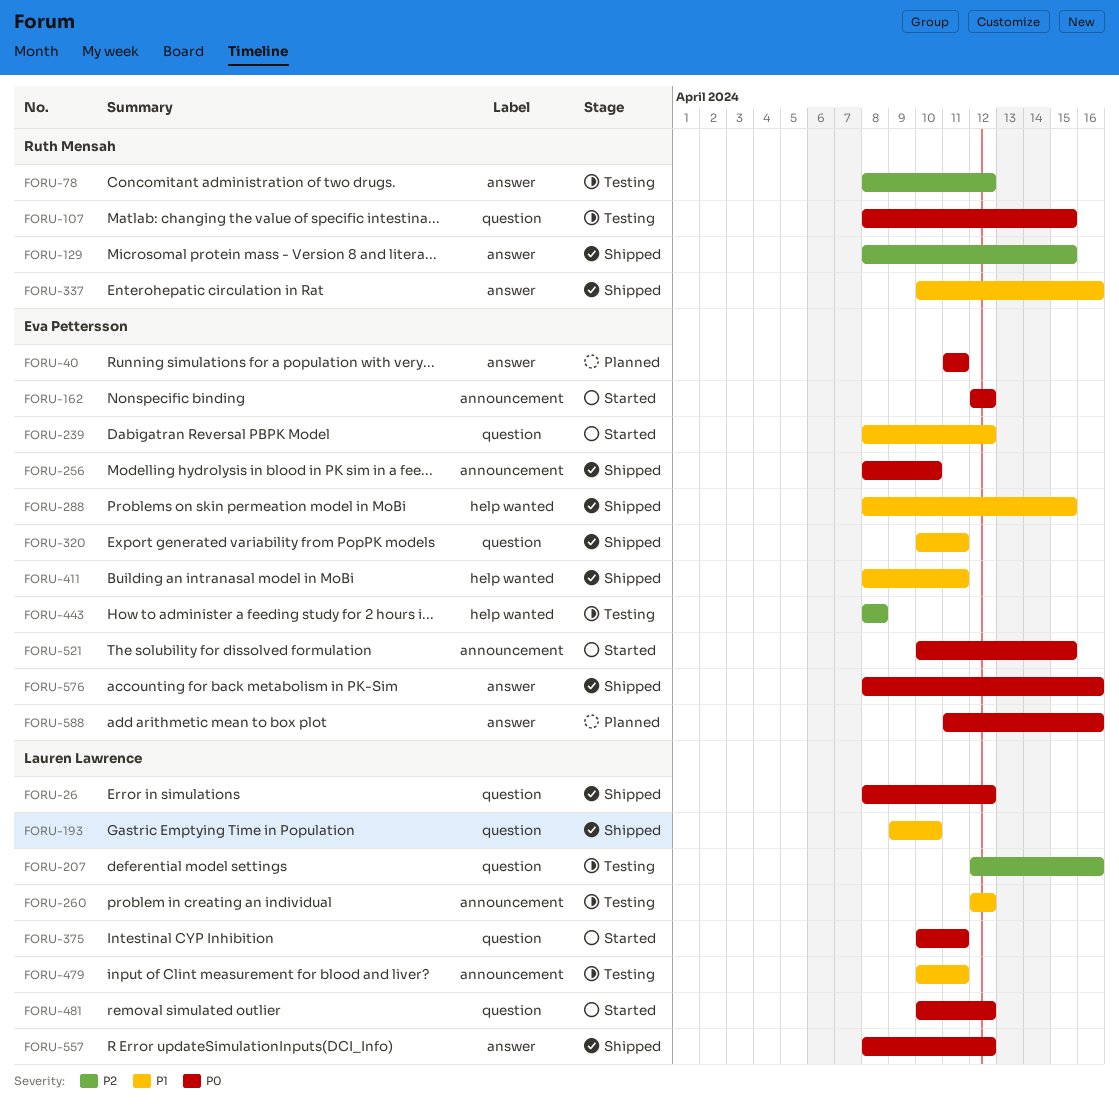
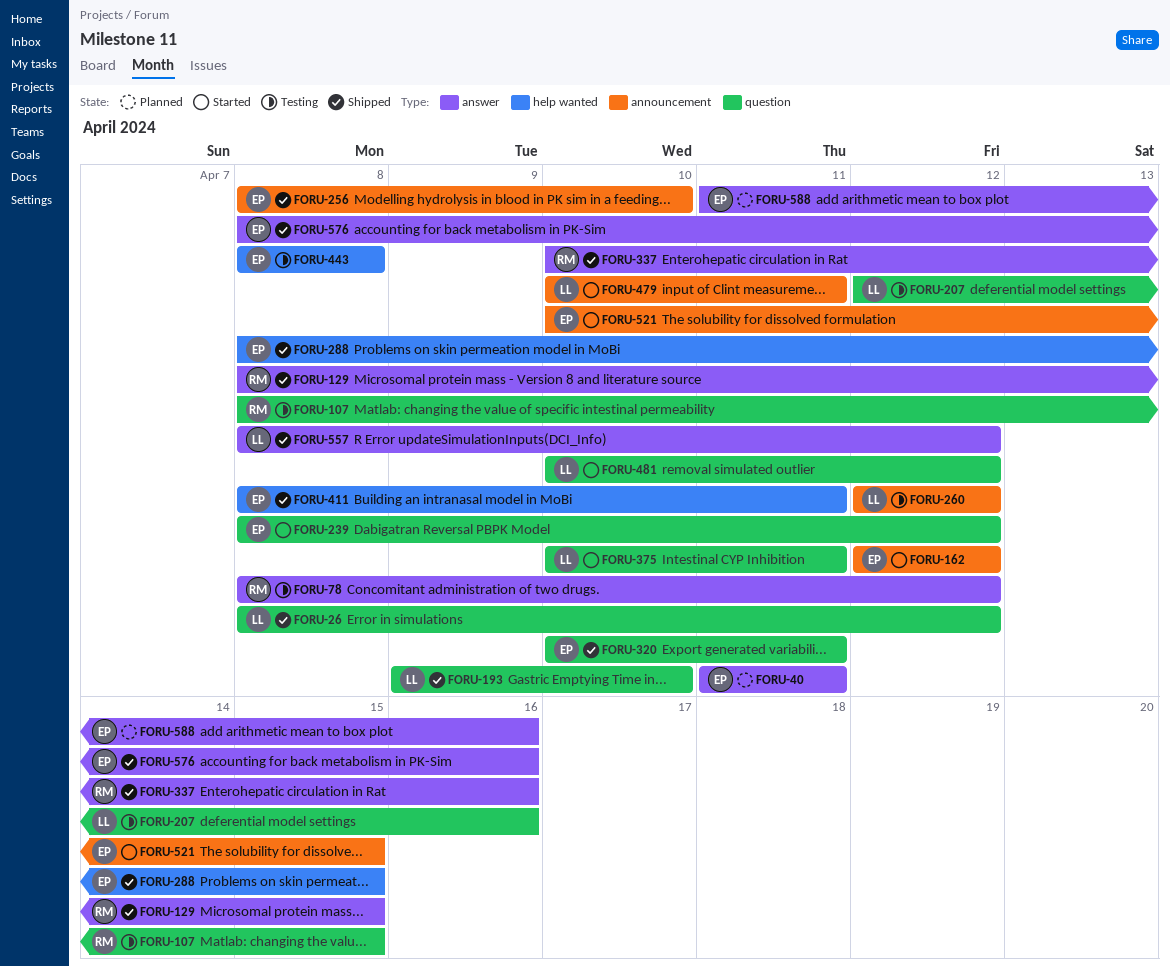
FORU-479, status: Testing -> Started

